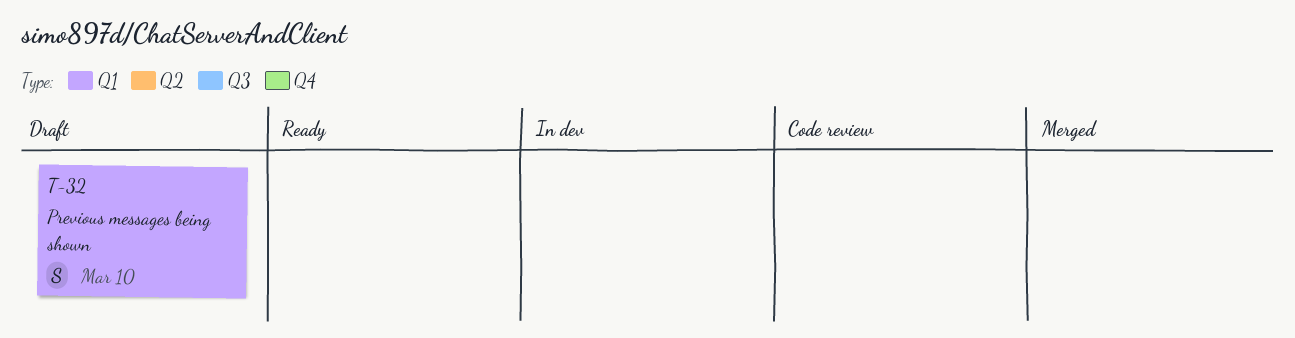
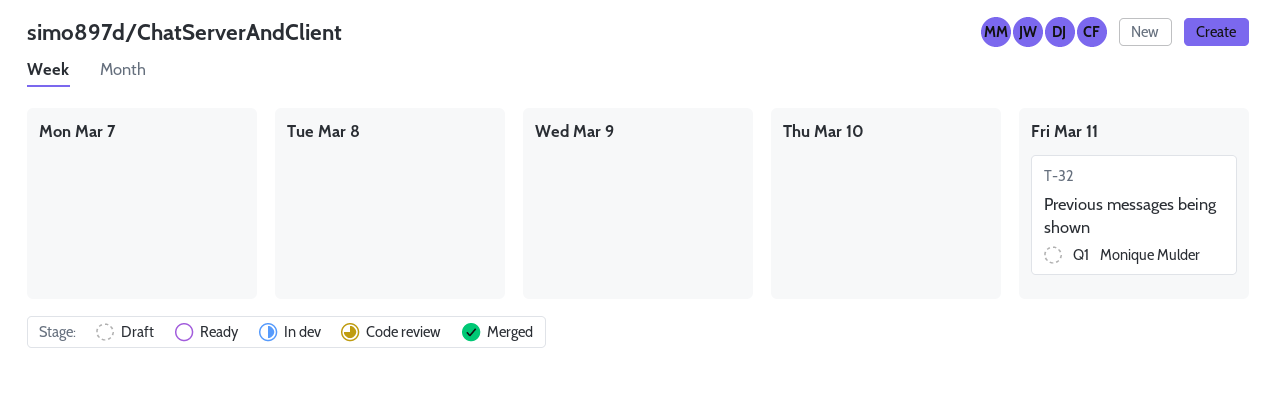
T-32, due: Mar 10 -> Mar 11

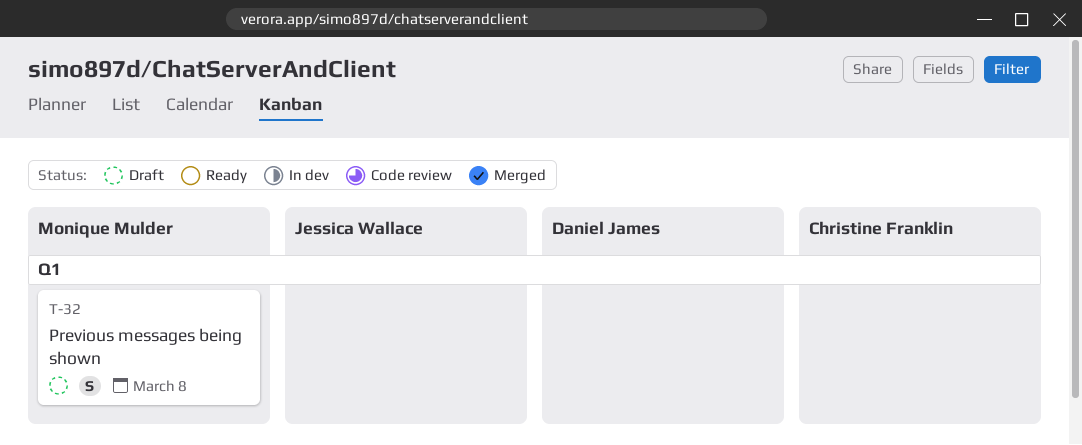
T-32, due: Mar 11 -> Mar 8

